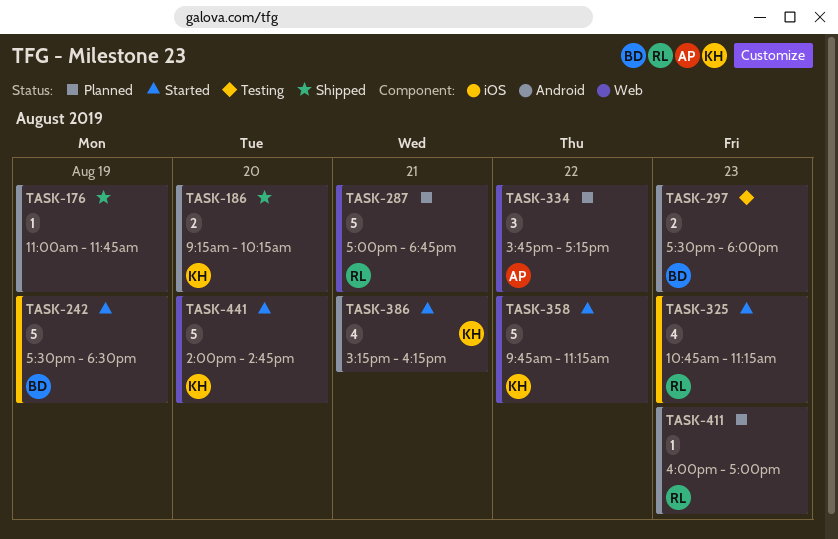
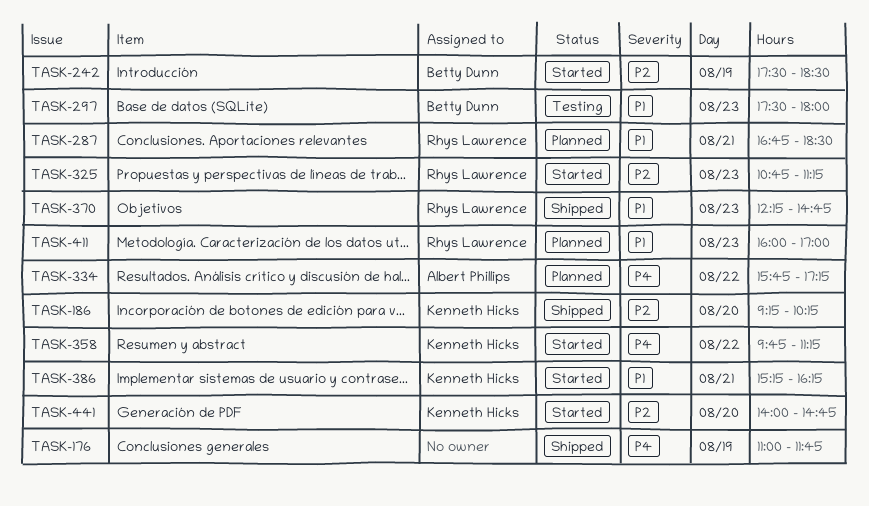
TASK-287, begins: 17:00 -> 16:45
TASK-287, ends: 18:45 -> 18:30
TASK-370: none -> present

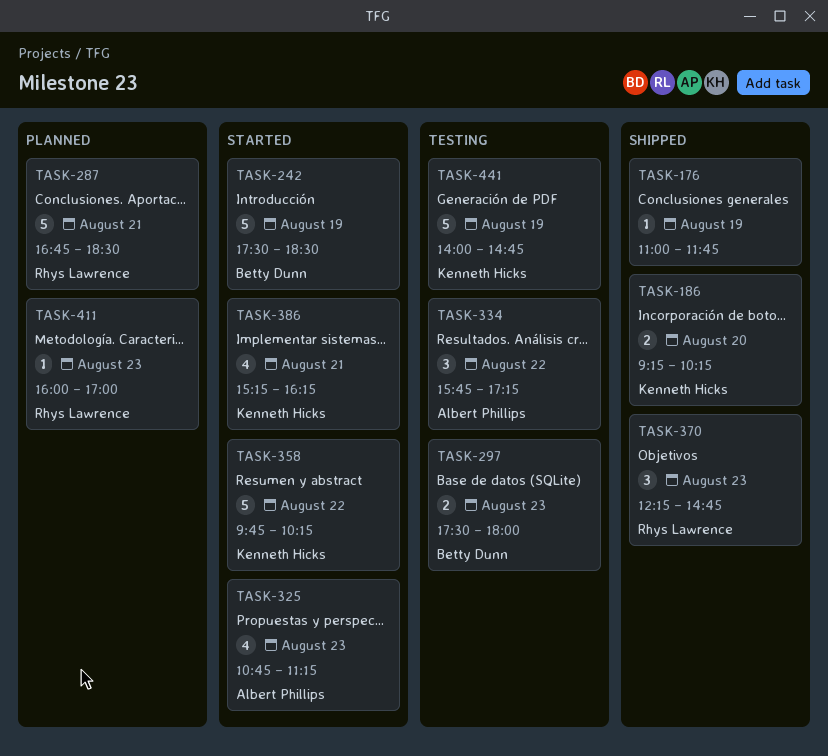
TASK-325, owner: Rhys Lawrence -> Albert Phillips
TASK-334, status: Planned -> Testing
TASK-358, ends: 11:15 -> 10:15
TASK-441, status: Started -> Testing
TASK-441, day: Aug 20 -> Aug 19

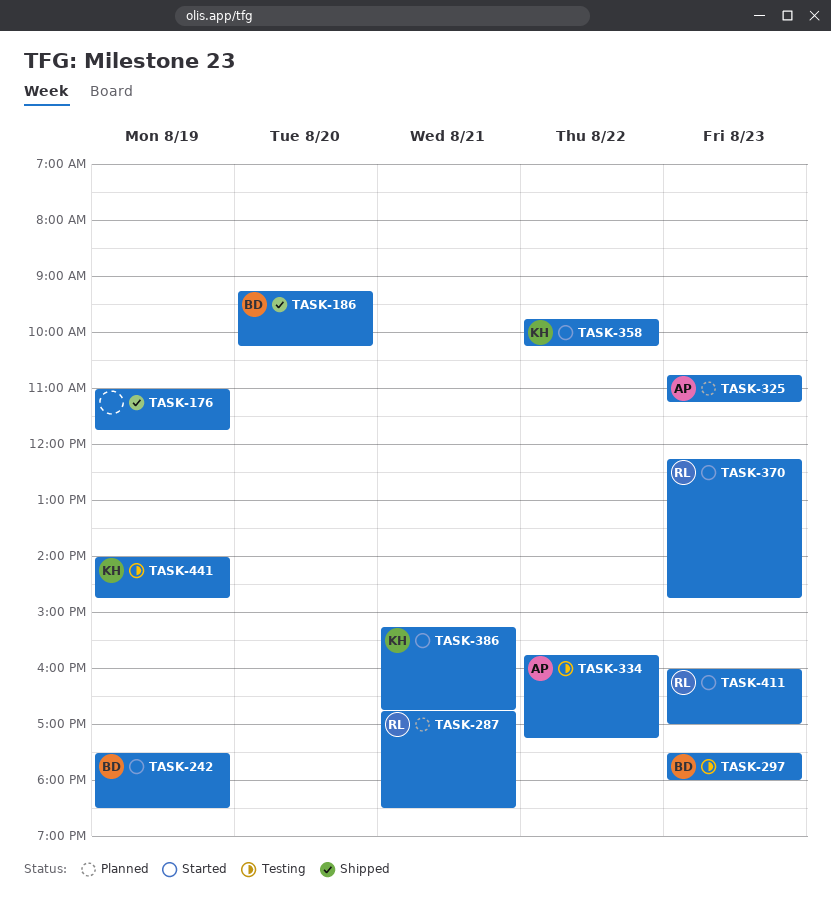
TASK-186, owner: Kenneth Hicks -> Betty Dunn
TASK-325, status: Started -> Planned
TASK-370, status: Shipped -> Started
TASK-386, ends: 16:15 -> 16:45
TASK-411, status: Planned -> Started

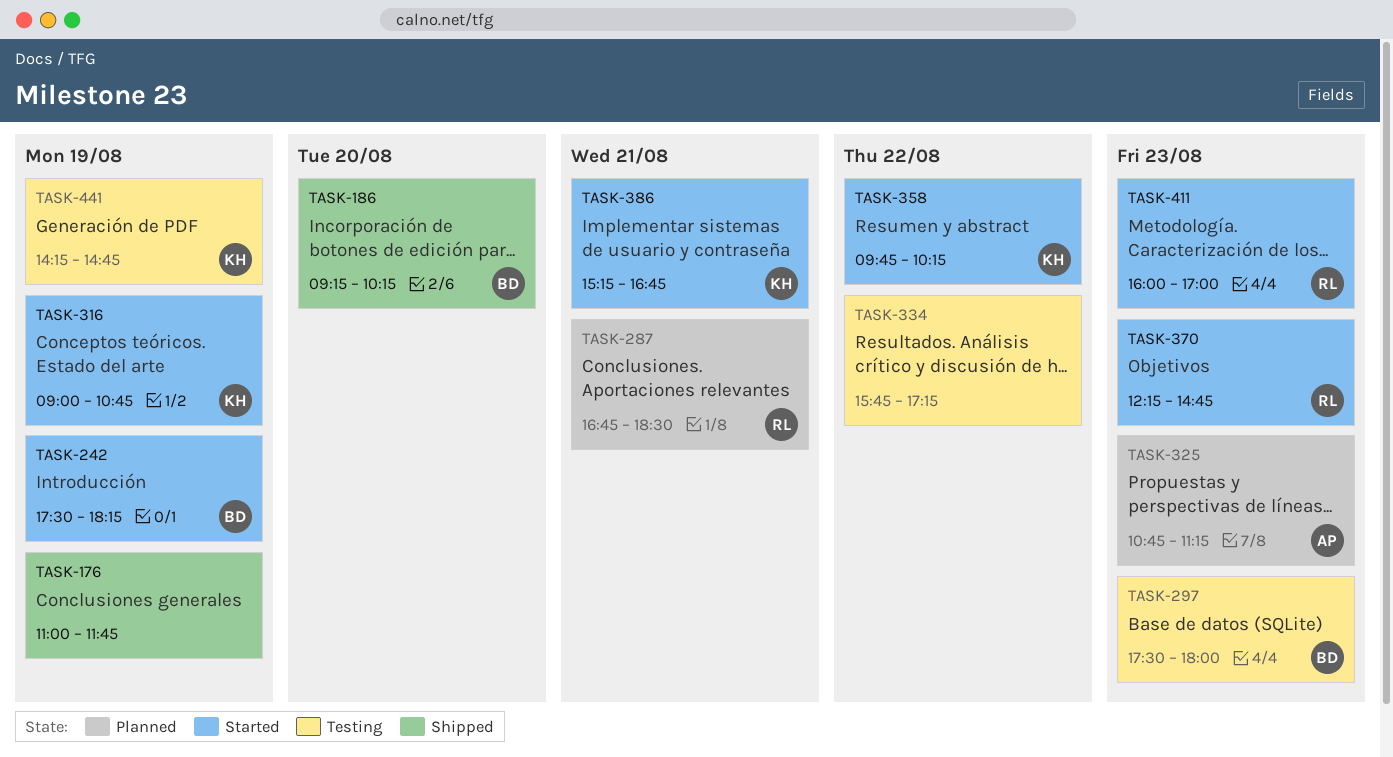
TASK-242, ends: 18:30 -> 18:15
TASK-316: none -> present
TASK-334, owner: AP -> none
TASK-441, begins: 14:00 -> 14:15

